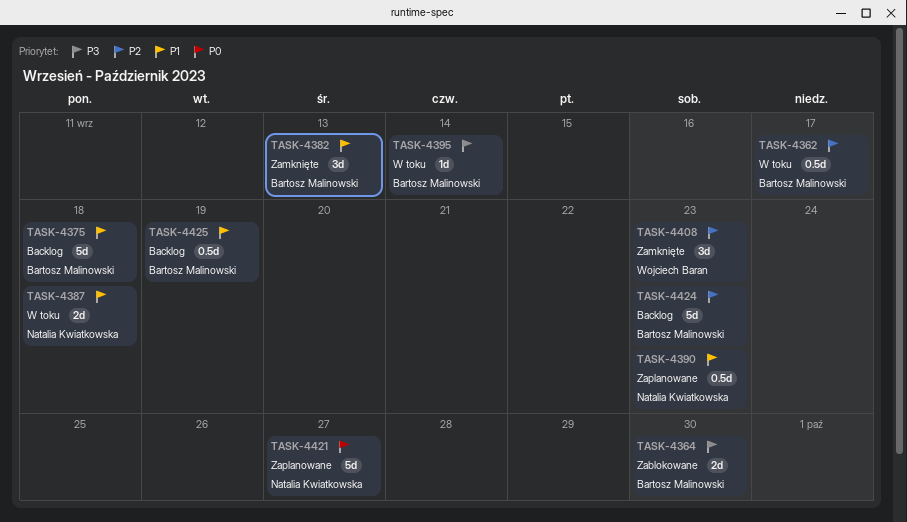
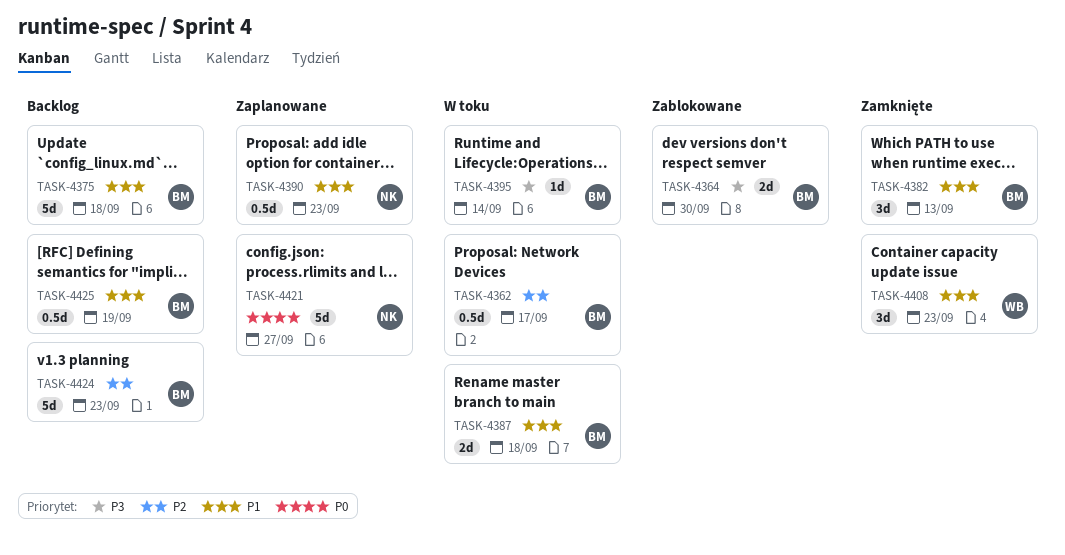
TASK-4387, owner: Natalia Kwiatkowska -> Bartosz Malinowski
TASK-4408, priority: P2 -> P1

